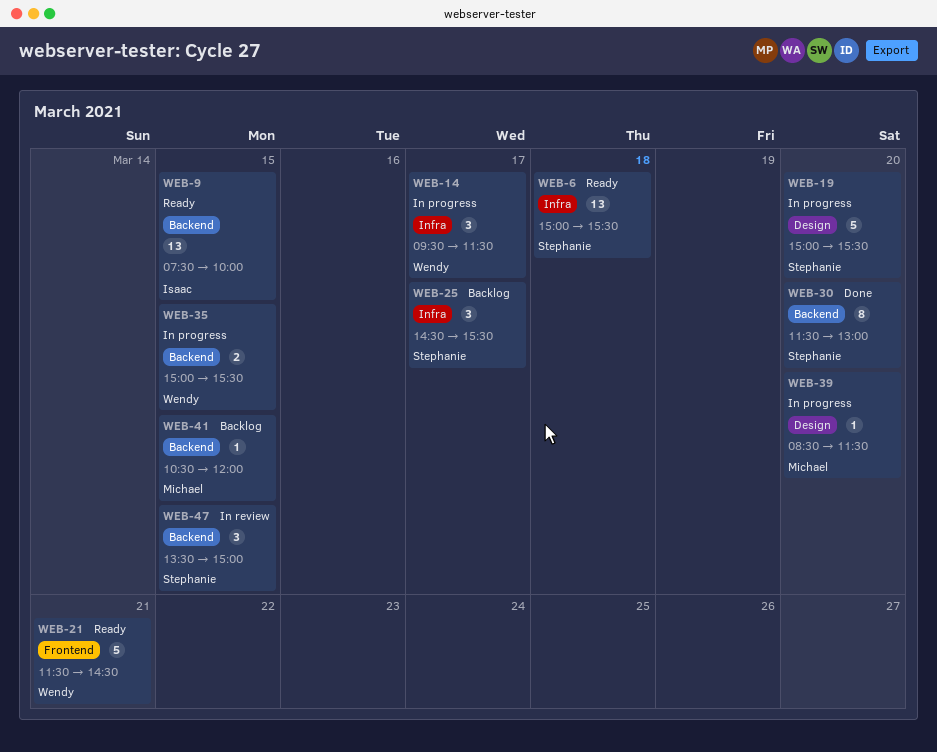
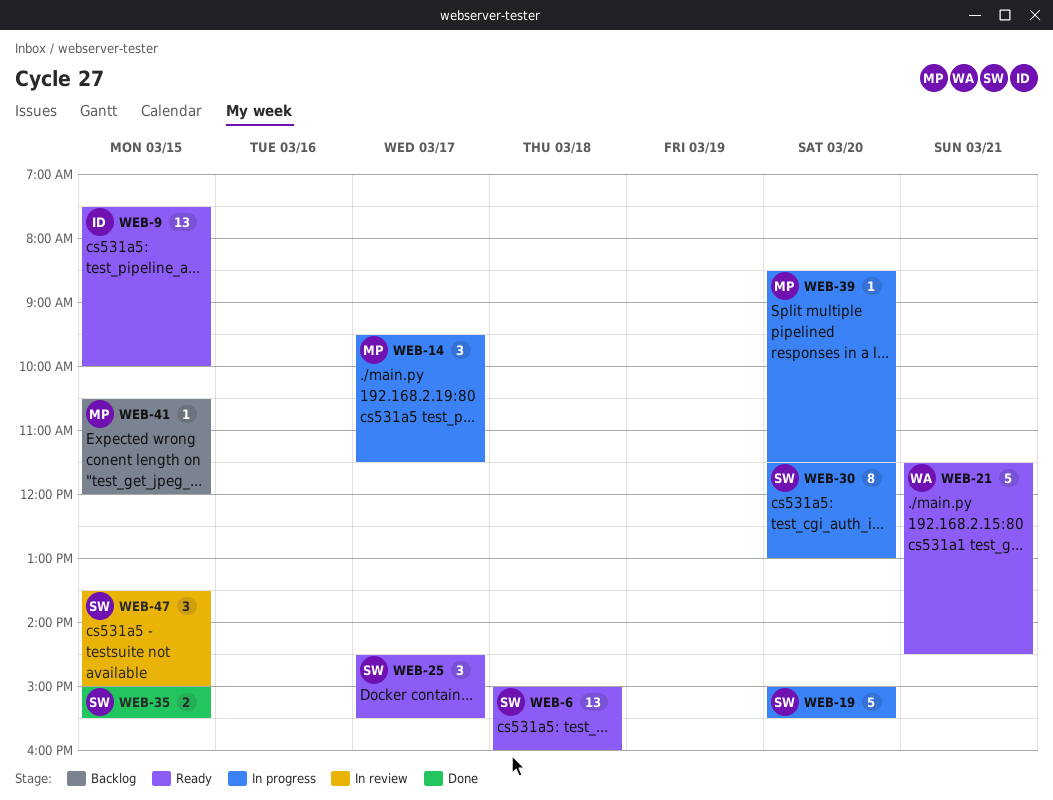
WEB-6, ends: 15:30 -> 16:00
WEB-14, owner: Wendy -> Michael
WEB-25, status: Backlog -> Ready
WEB-30, status: Done -> In progress
WEB-35, status: In progress -> Done
WEB-35, owner: Wendy -> Stephanie

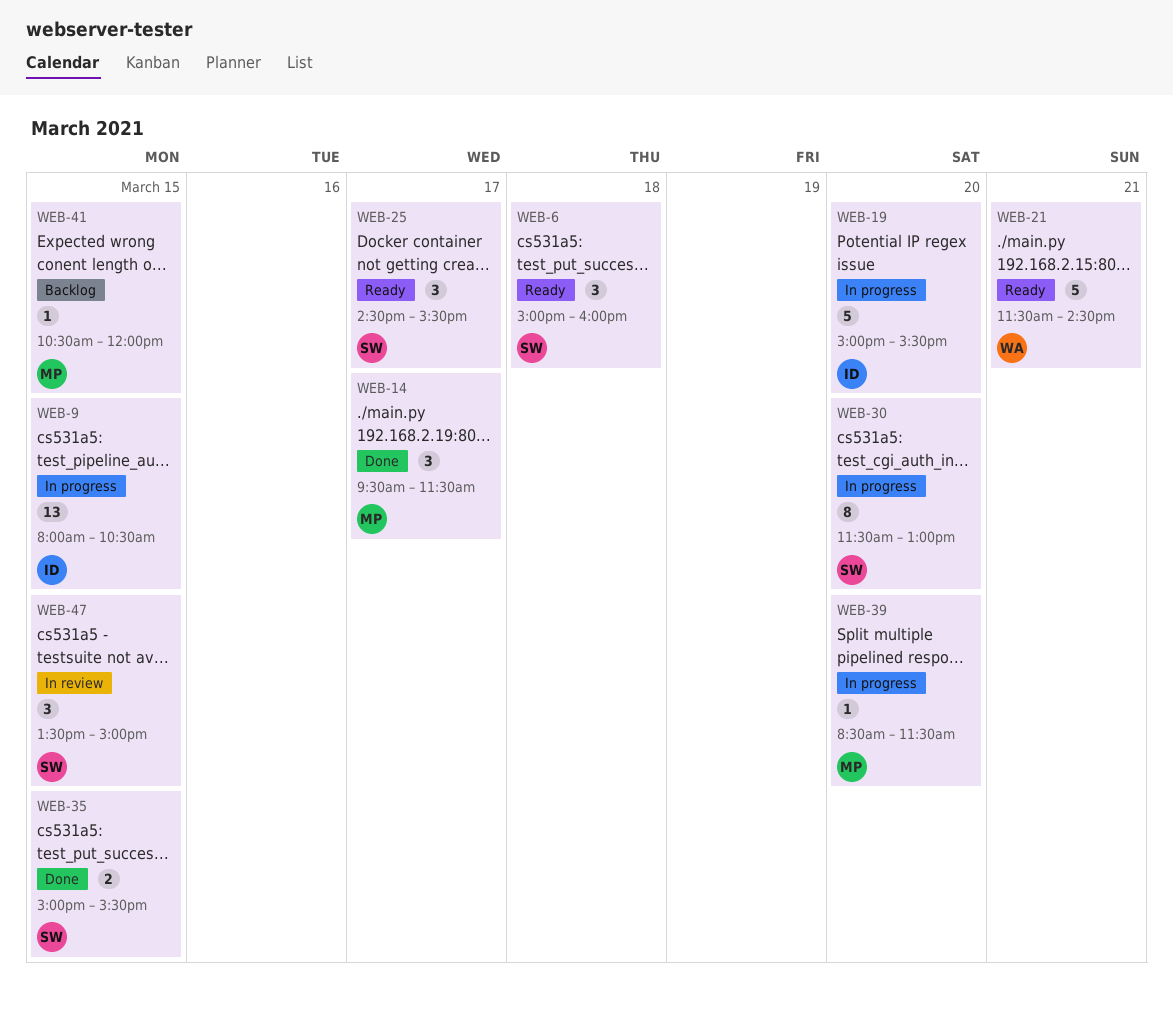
WEB-6, estimate: 13 -> 3
WEB-9, status: Ready -> In progress
WEB-9, begins: 07:30 -> 08:00
WEB-9, ends: 10:00 -> 10:30
WEB-14, status: In progress -> Done
WEB-19, owner: SW -> ID

